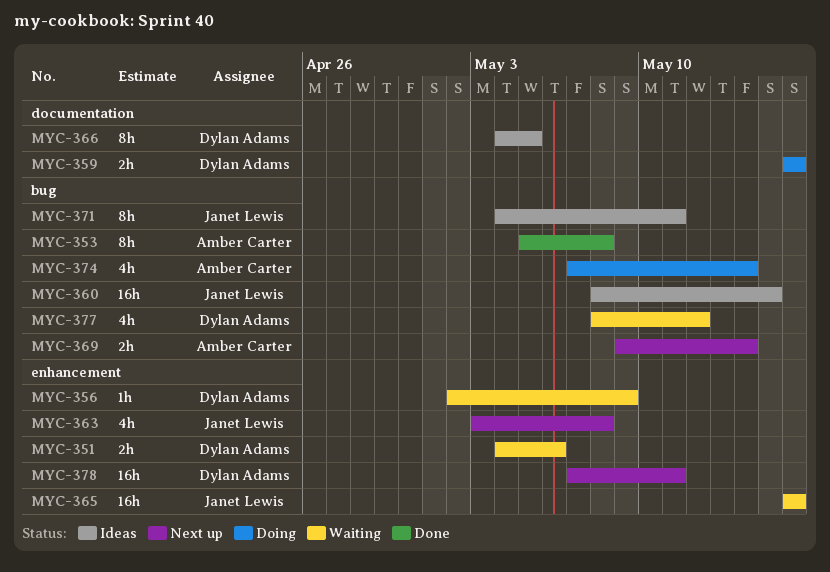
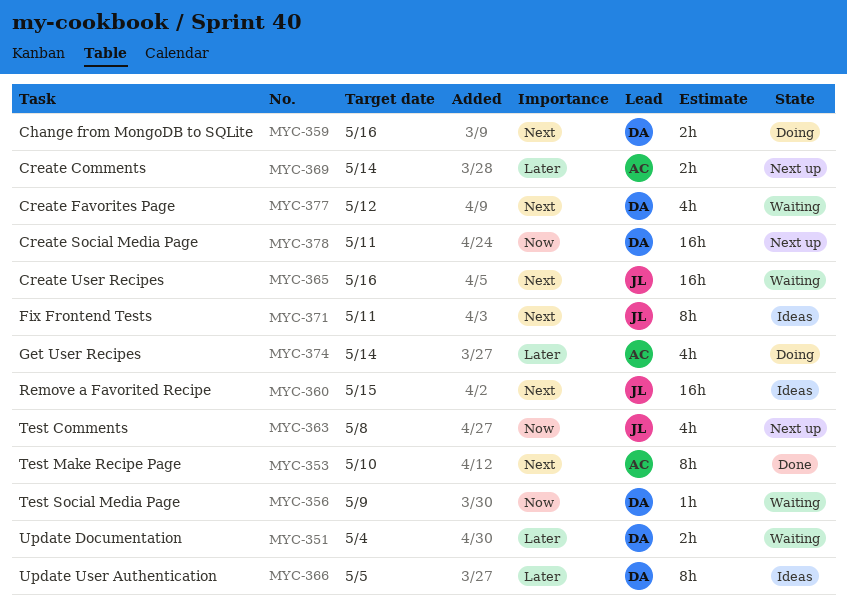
MYC-351, due: May 6 -> May 4
MYC-353, due: May 8 -> May 10

